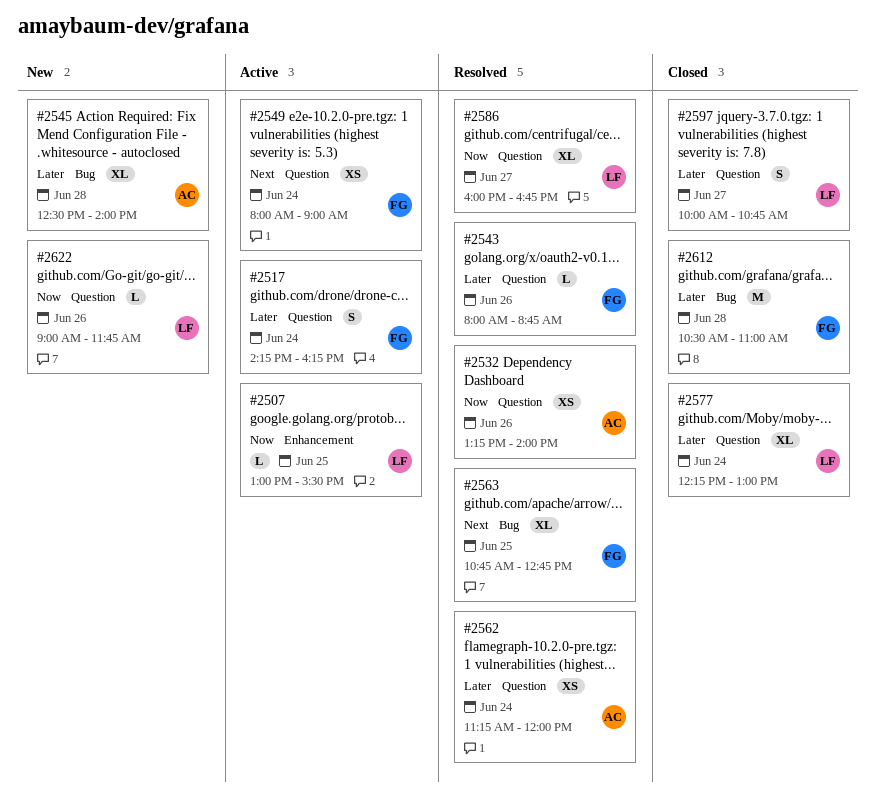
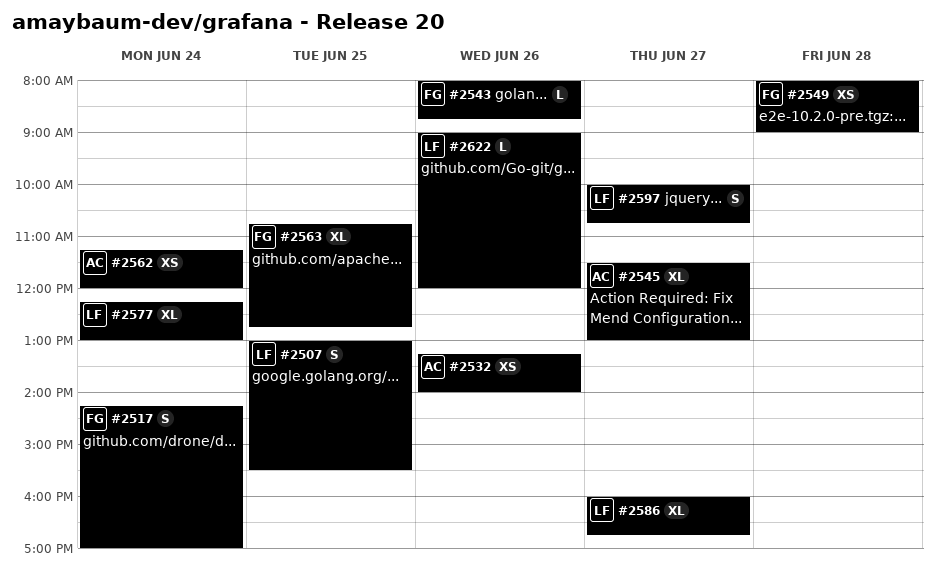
#2507, estimate: L -> S
#2517, ends: 16:15 -> 17:00
#2545, day: Jun 28 -> Jun 27
#2545, begins: 12:30 -> 11:30
#2545, ends: 14:00 -> 13:00
#2549, day: Jun 24 -> Jun 28
#2612: present -> none
#2622, ends: 11:45 -> 12:00

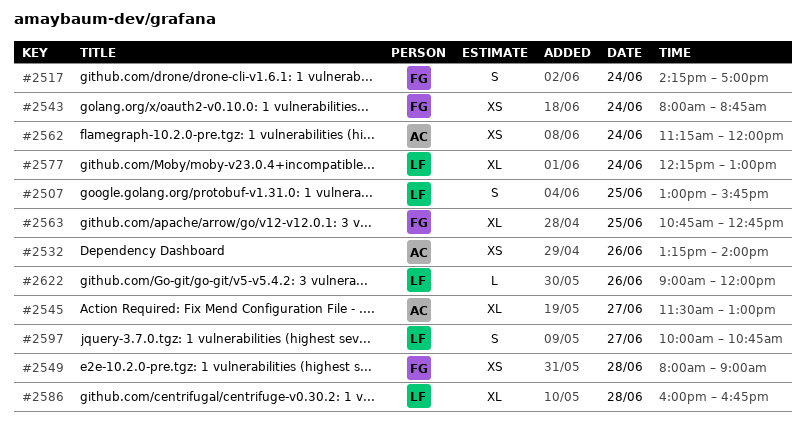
#2507, ends: 15:30 -> 15:45
#2543, estimate: L -> XS
#2543, day: Jun 26 -> Jun 24
#2586, day: Jun 27 -> Jun 28

